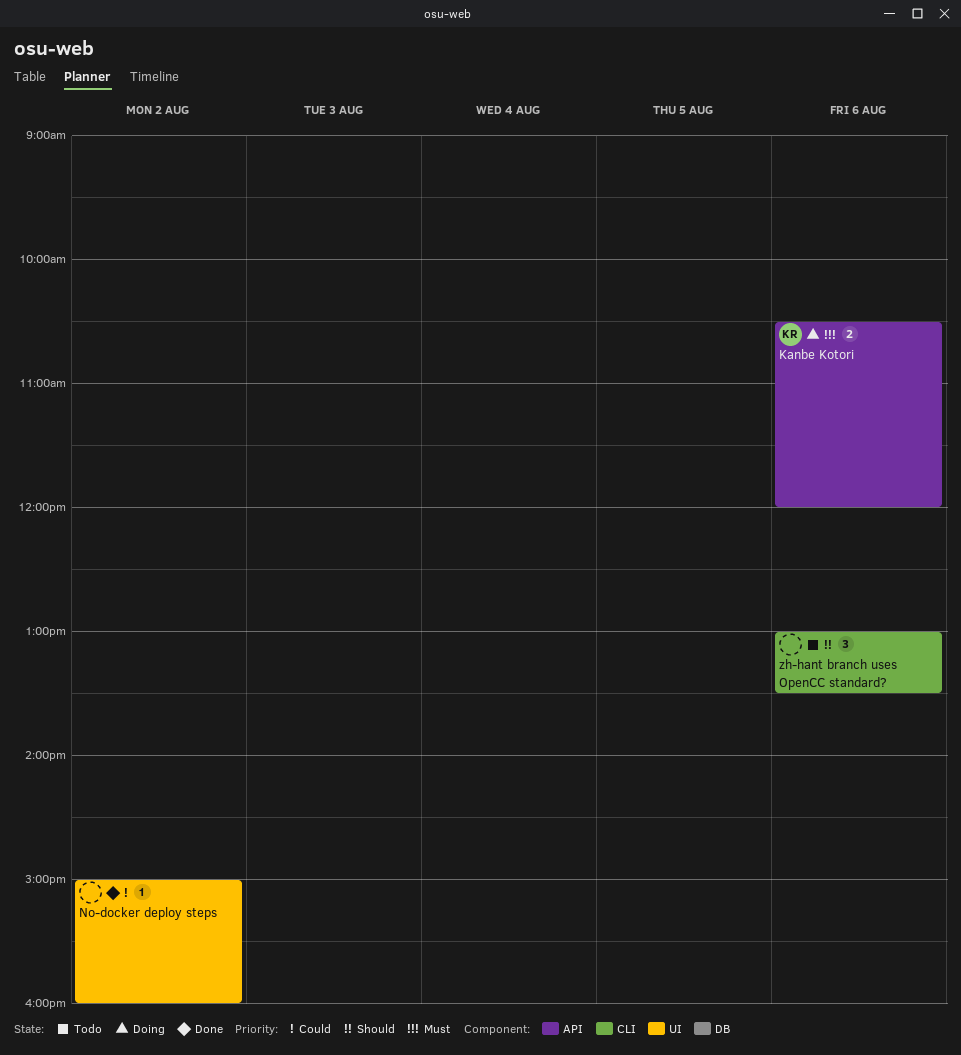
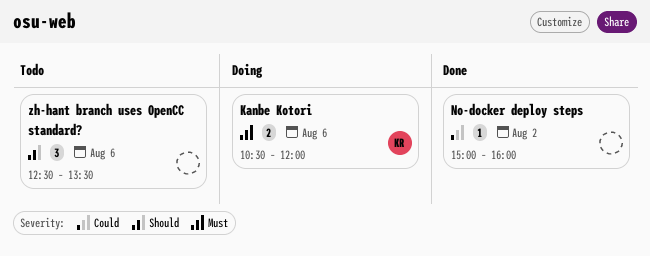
zh-hant branch uses OpenCC standard?, begins: 13:00 -> 12:30

